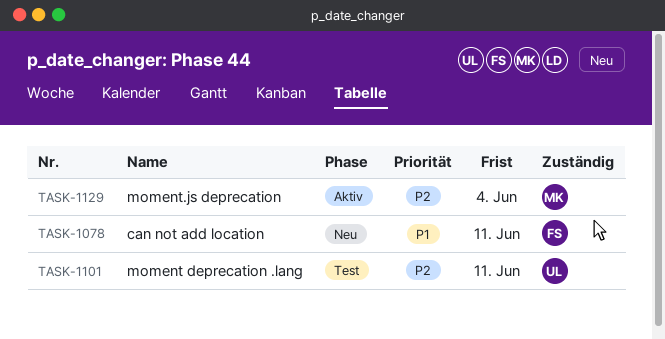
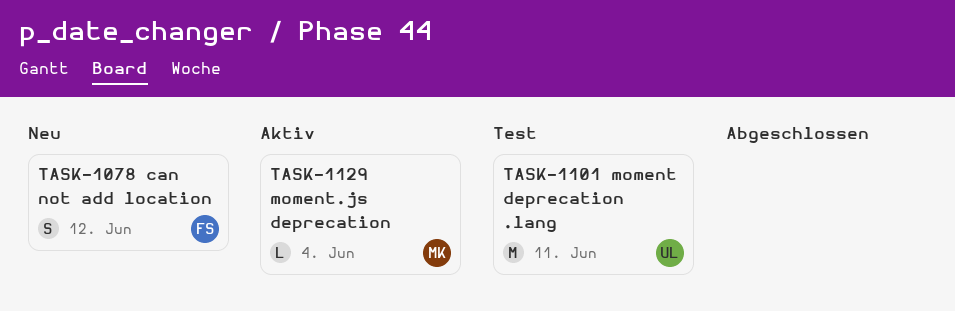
TASK-1078, due: Jun 11 -> Jun 12

